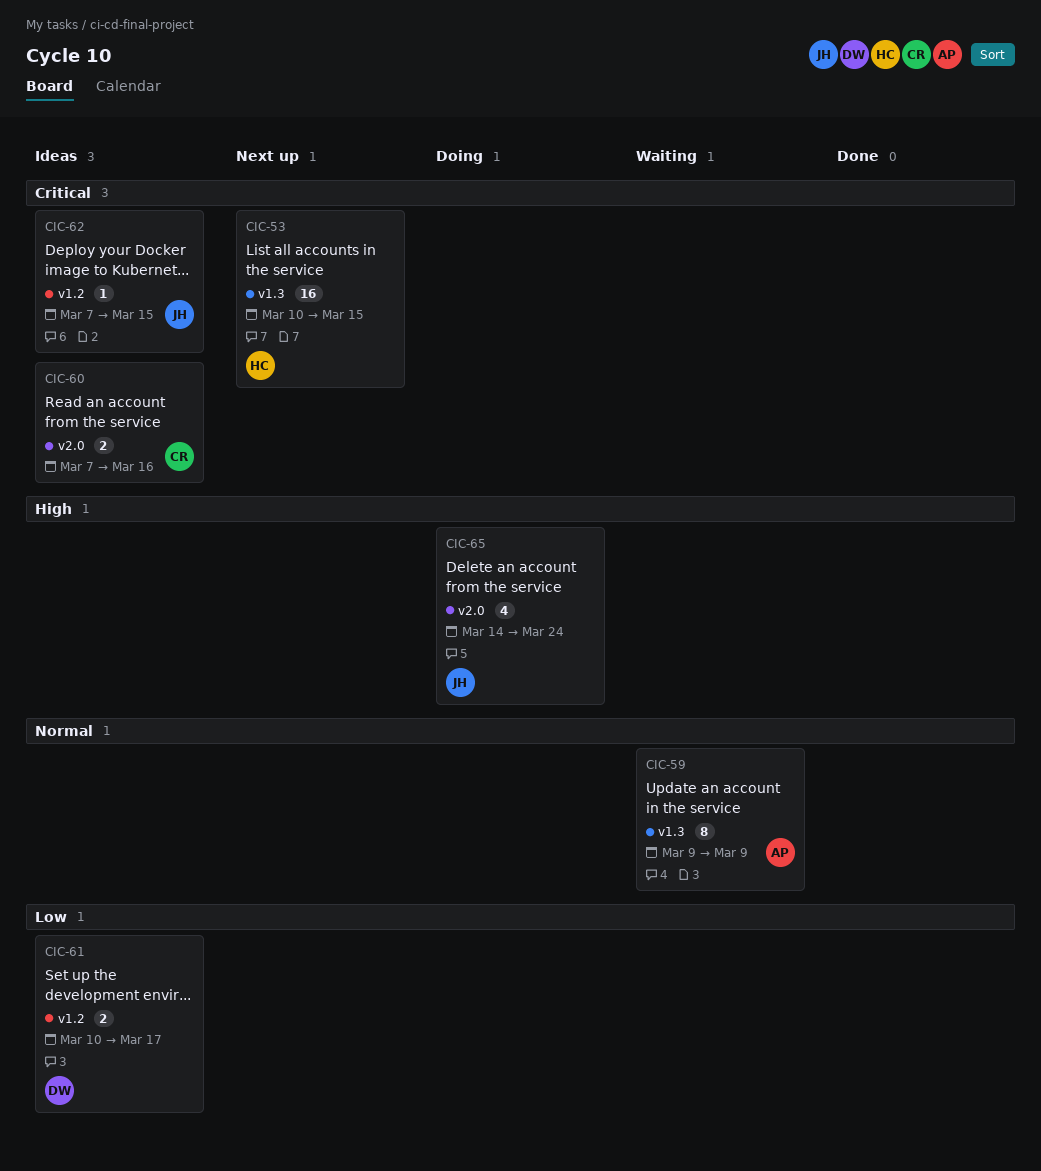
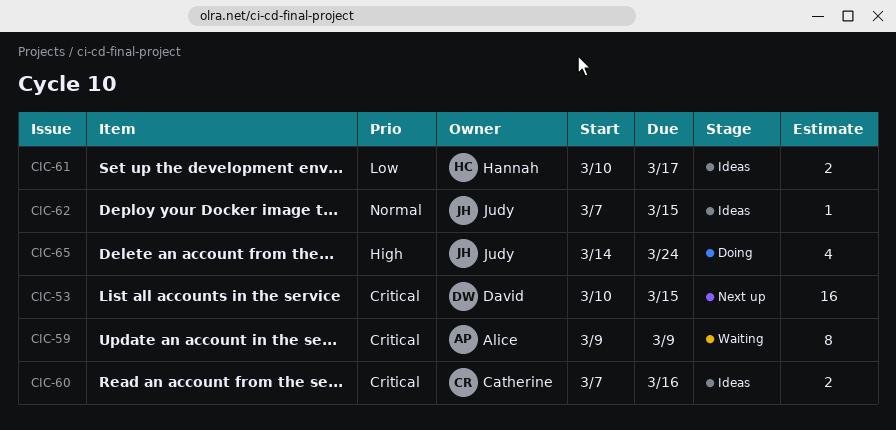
CIC-53, owner: Hannah -> David
CIC-59, priority: Normal -> Critical
CIC-61, owner: David -> Hannah
CIC-62, priority: Critical -> Normal

